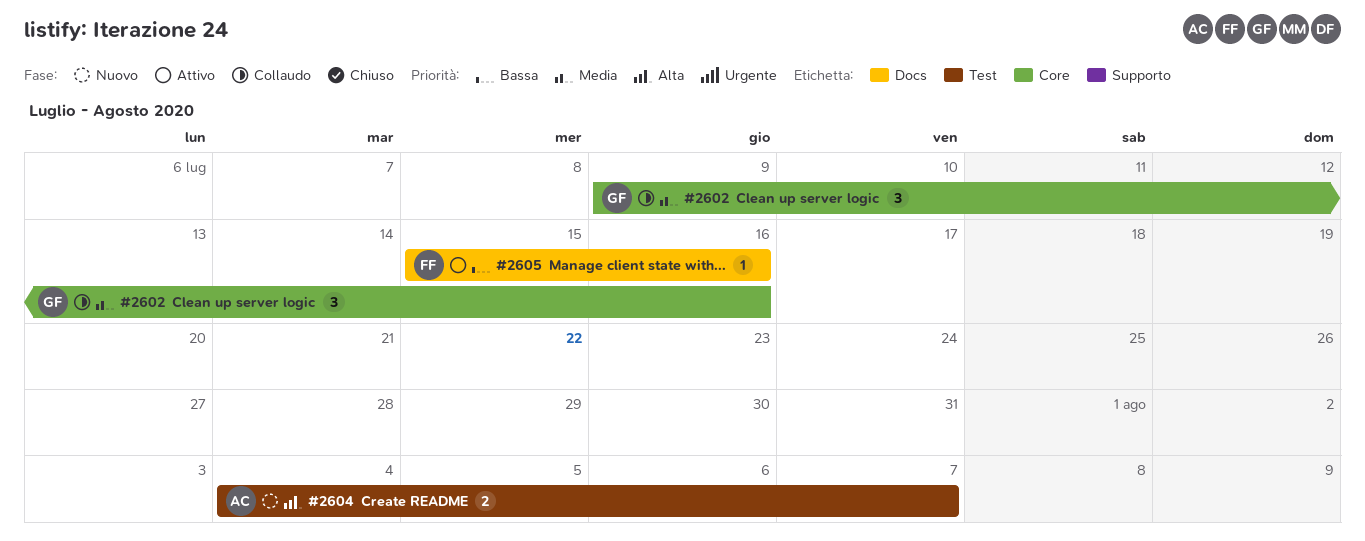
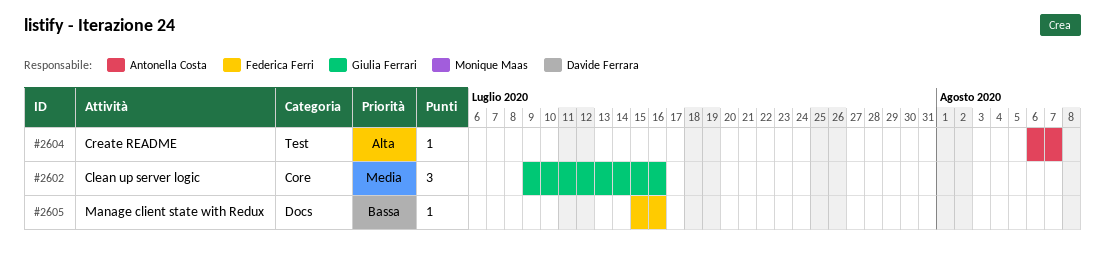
#2604, estimate: 2 -> 1
#2604, start: Aug 4 -> Aug 6

